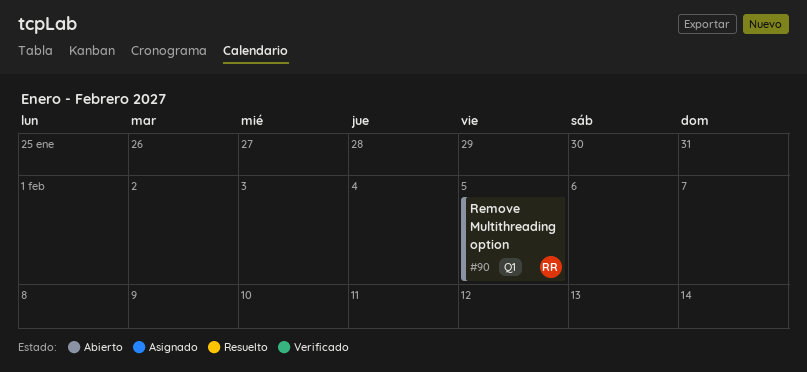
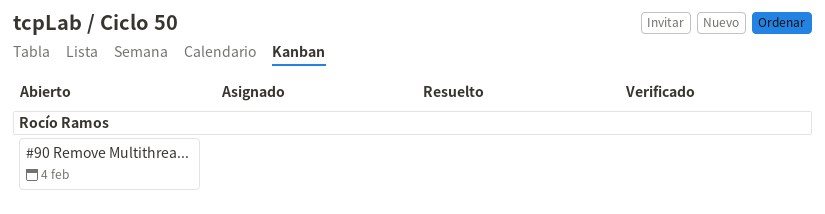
#90, due: Feb 5 -> Feb 4

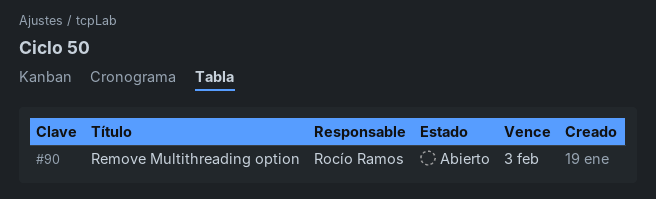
#90, due: Feb 4 -> Feb 3

